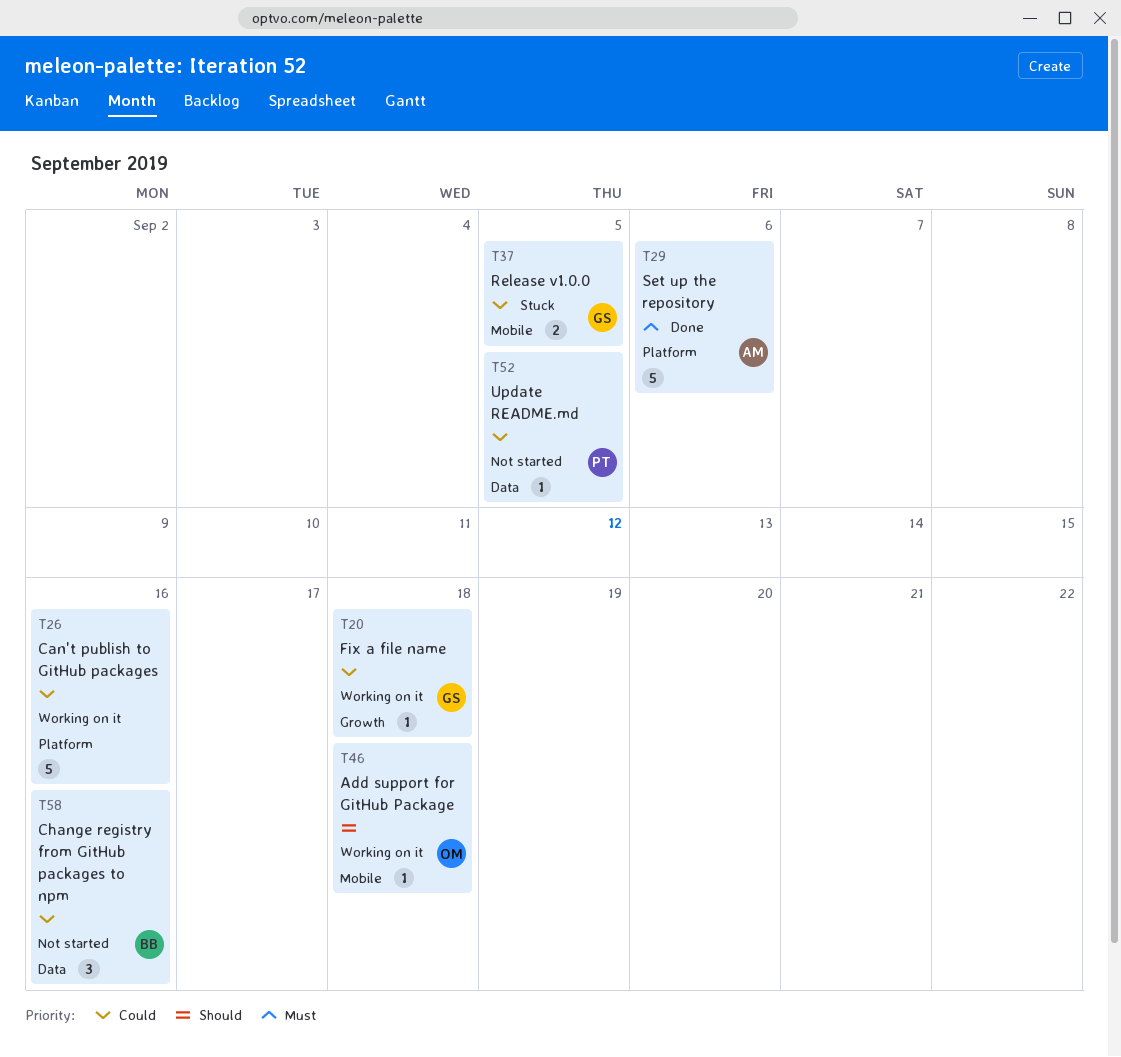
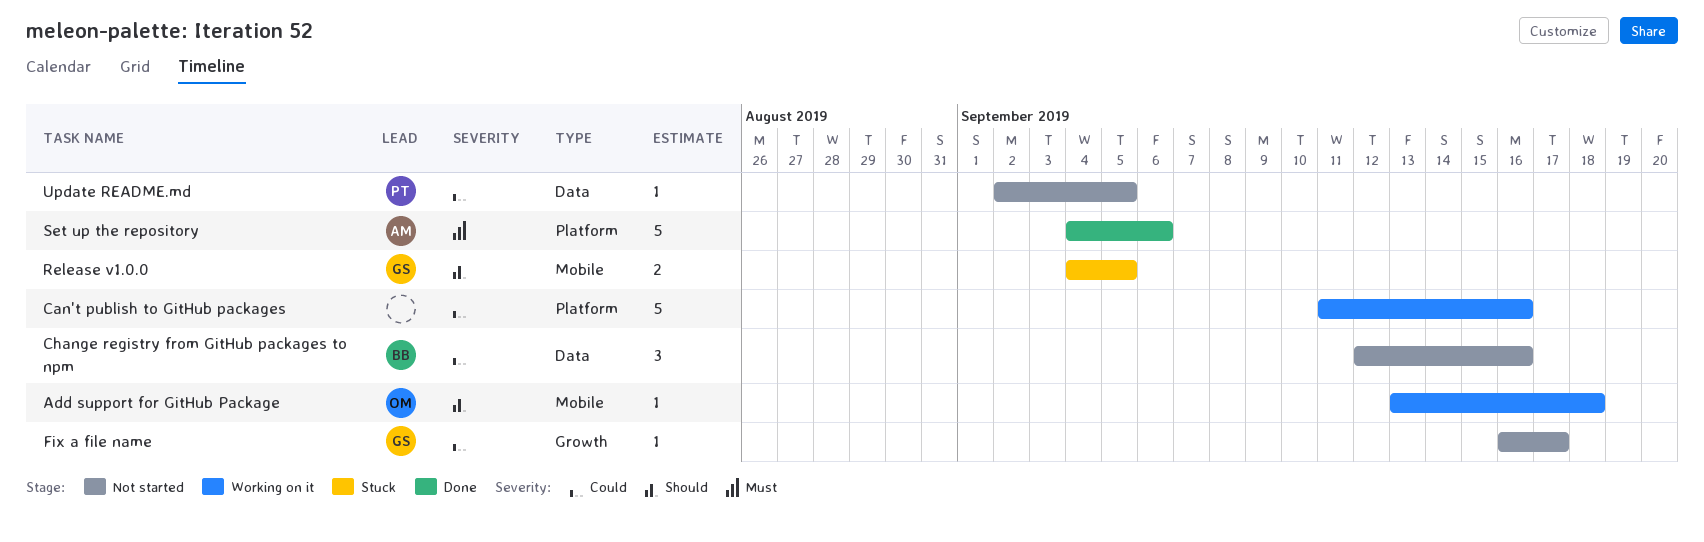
Fix a file name, status: Working on it -> Not started
Fix a file name, due: Sep 18 -> Sep 17
Release v1.0.0, priority: Could -> Should

